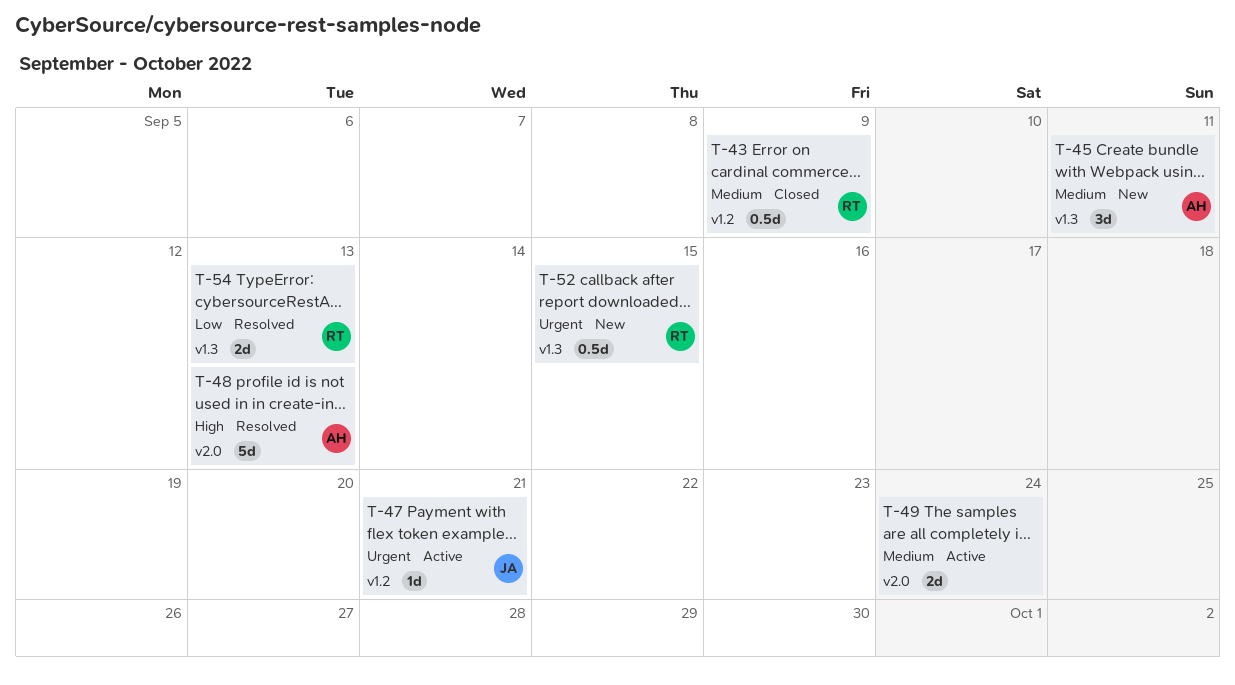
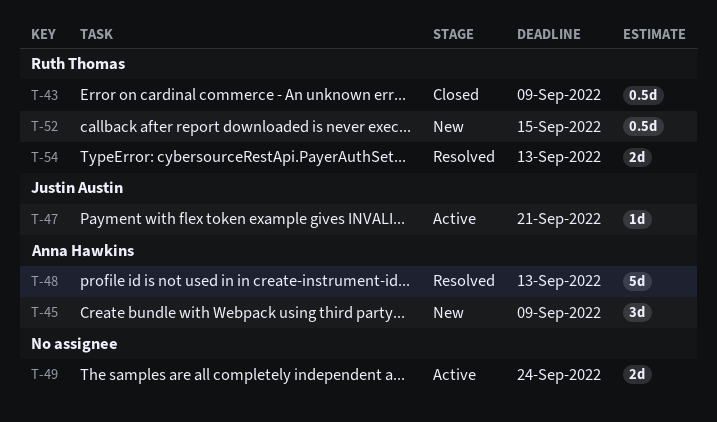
T-45, due: Sep 11 -> Sep 9

